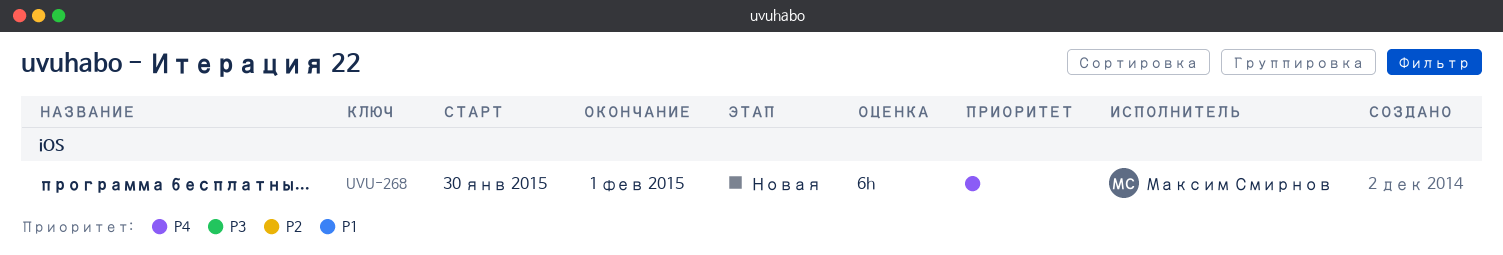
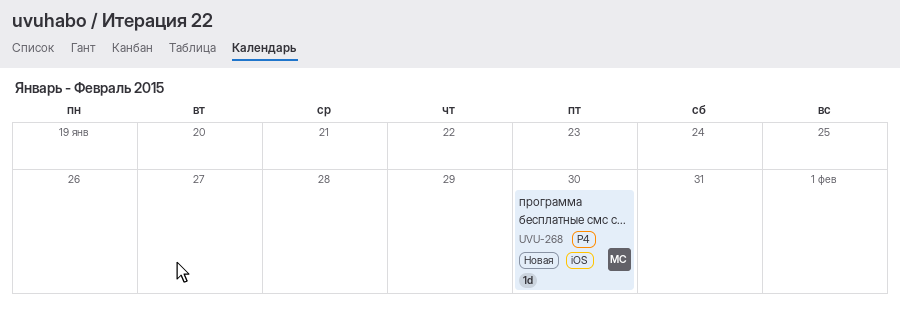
UVU-268, estimate: 6h -> 1d
UVU-268, due: Feb 1 -> Jan 30

